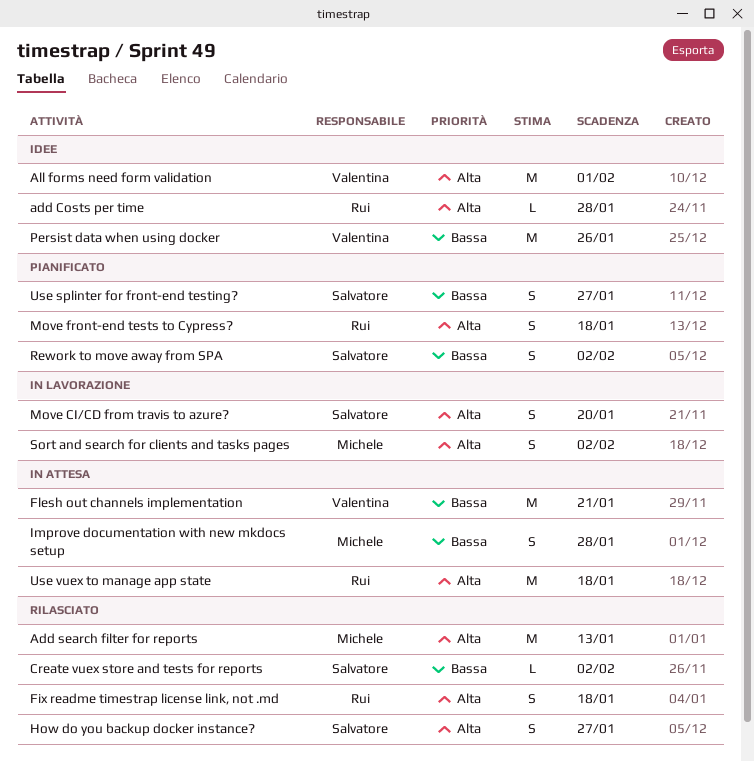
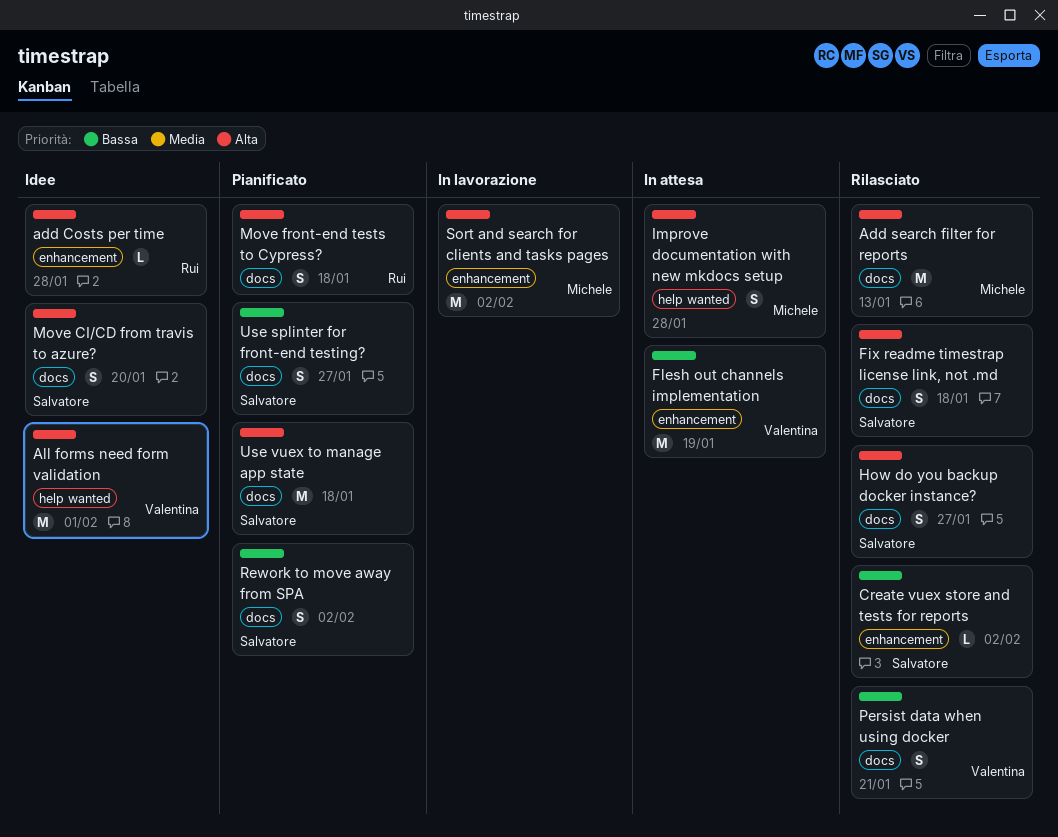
Fix readme timestrap license link, not .md, owner: Rui -> Salvatore
Flesh out channels implementation, due: Jan 21 -> Jan 19
Improve documentation with new mkdocs setup, priority: Bassa -> Alta
Move CI/CD from travis to azure?, status: In lavorazione -> Idee
Persist data when using docker, status: Idee -> Rilasciato
Persist data when using docker, estimate: M -> S
Persist data when using docker, due: Jan 26 -> Jan 21
Sort and search for clients and tasks pages, estimate: S -> M
Use vuex to manage app state, status: In attesa -> Pianificato
Use vuex to manage app state, owner: Rui -> Salvatore

